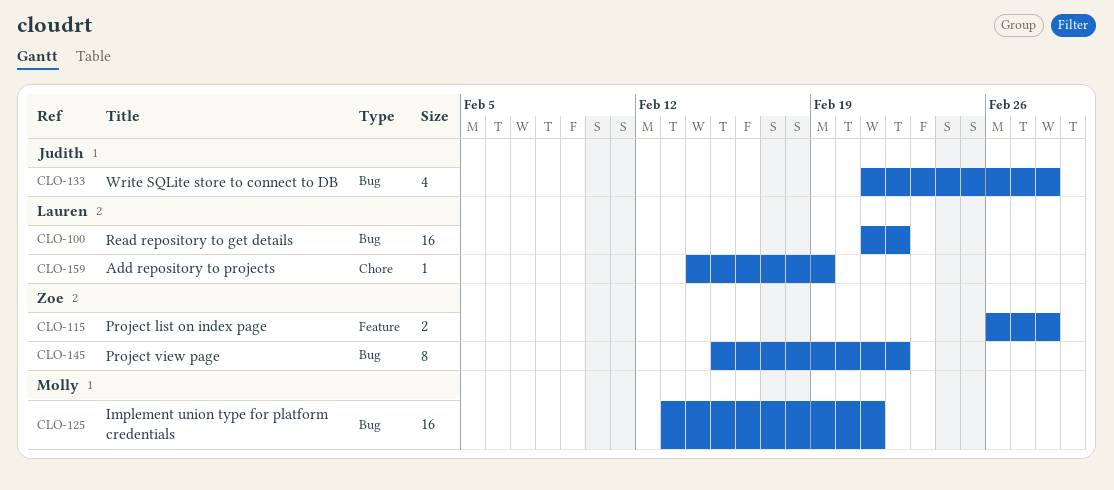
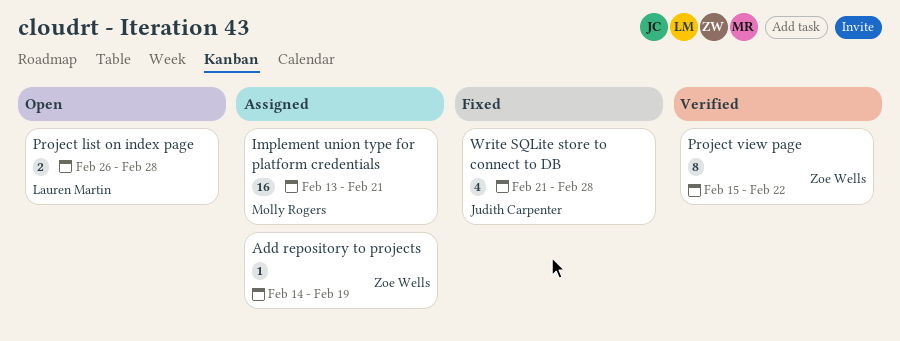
Add repository to projects, owner: Lauren Martin -> Zoe Wells
Project list on index page, owner: Zoe Wells -> Lauren Martin
Read repository to get details: present -> none

